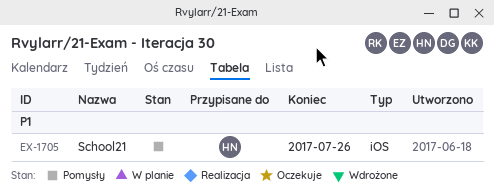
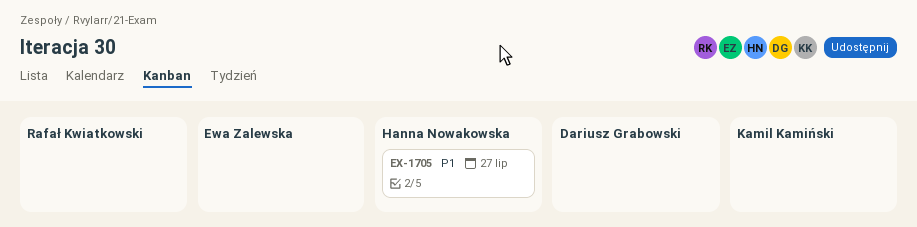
EX-1705, due: Jul 26 -> Jul 27

